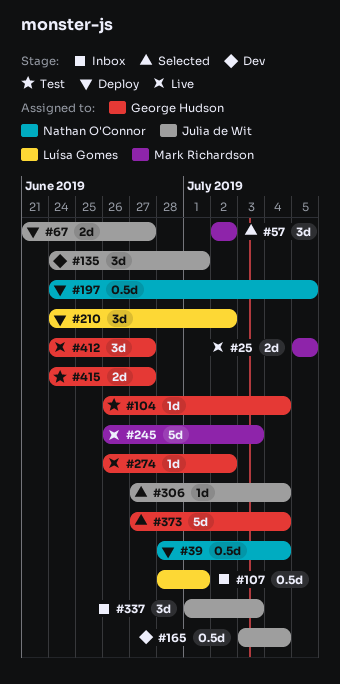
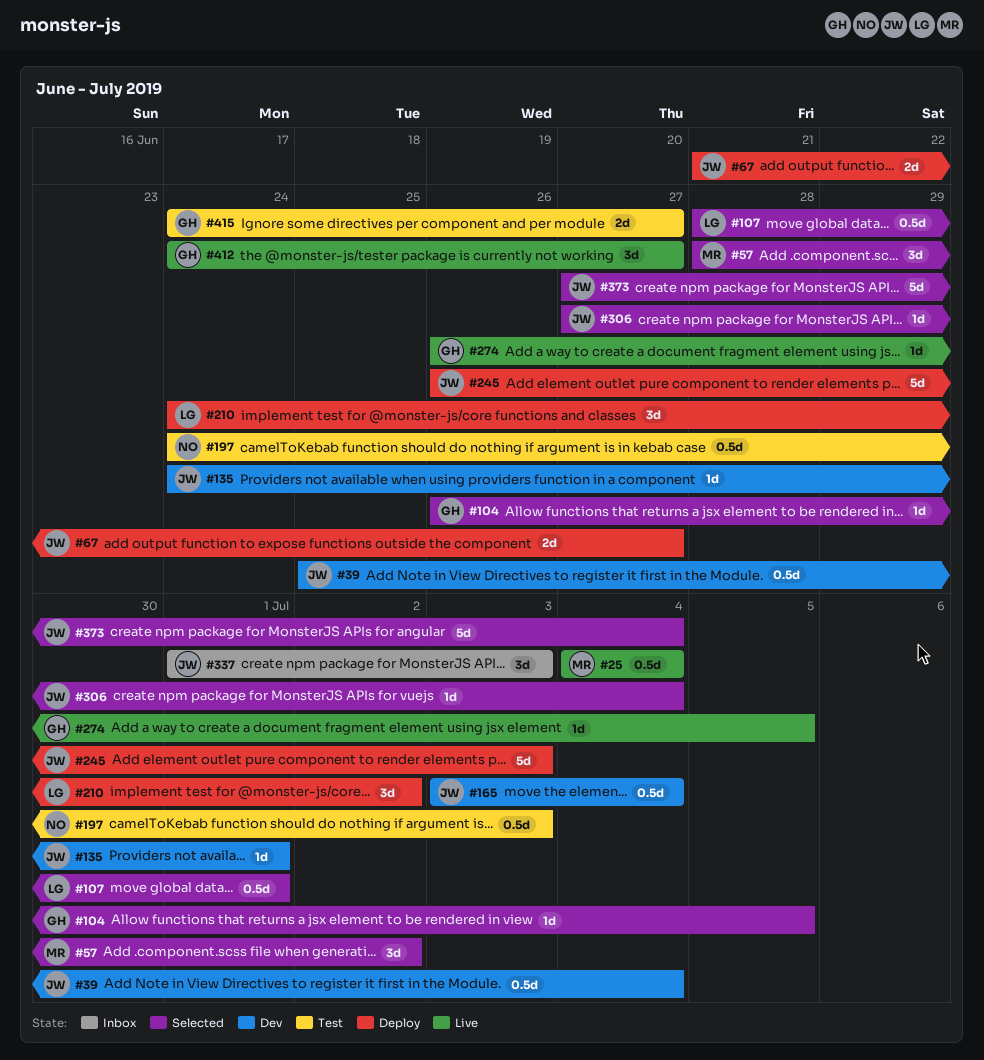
#25, estimate: 2d -> 0.5d
#25, start: Jul 5 -> Jul 4
#25, due: Jul 5 -> Jul 4
#39, status: Deploy -> Dev
#39, owner: Nathan O'Connor -> Julia de Wit
#39, start: Jun 28 -> Jun 25
#57, start: Jul 2 -> Jun 28
#104, status: Test -> Selected
#104, due: Jul 4 -> Jul 5
#107, status: Inbox -> Selected
#135, estimate: 3d -> 1d
#197, status: Deploy -> Test
#197, due: Jul 5 -> Jul 3
#245, status: Live -> Deploy
#245, owner: Mark Richardson -> Julia de Wit
#274, due: Jul 2 -> Jul 5
#373, owner: George Hudson -> Julia de Wit

